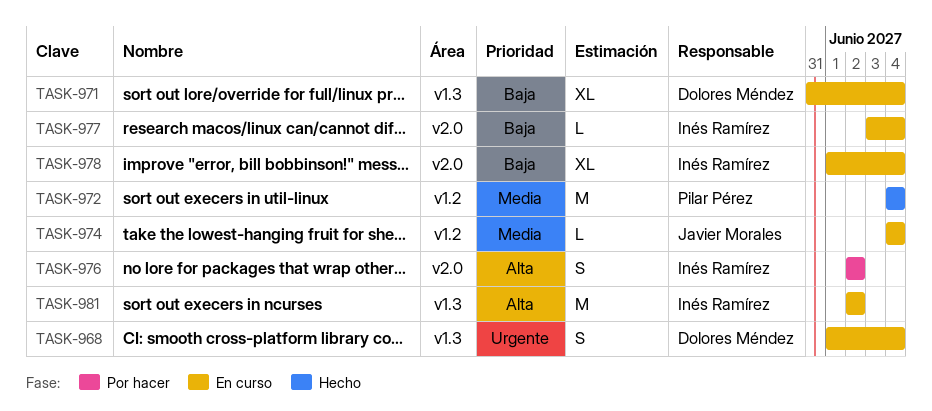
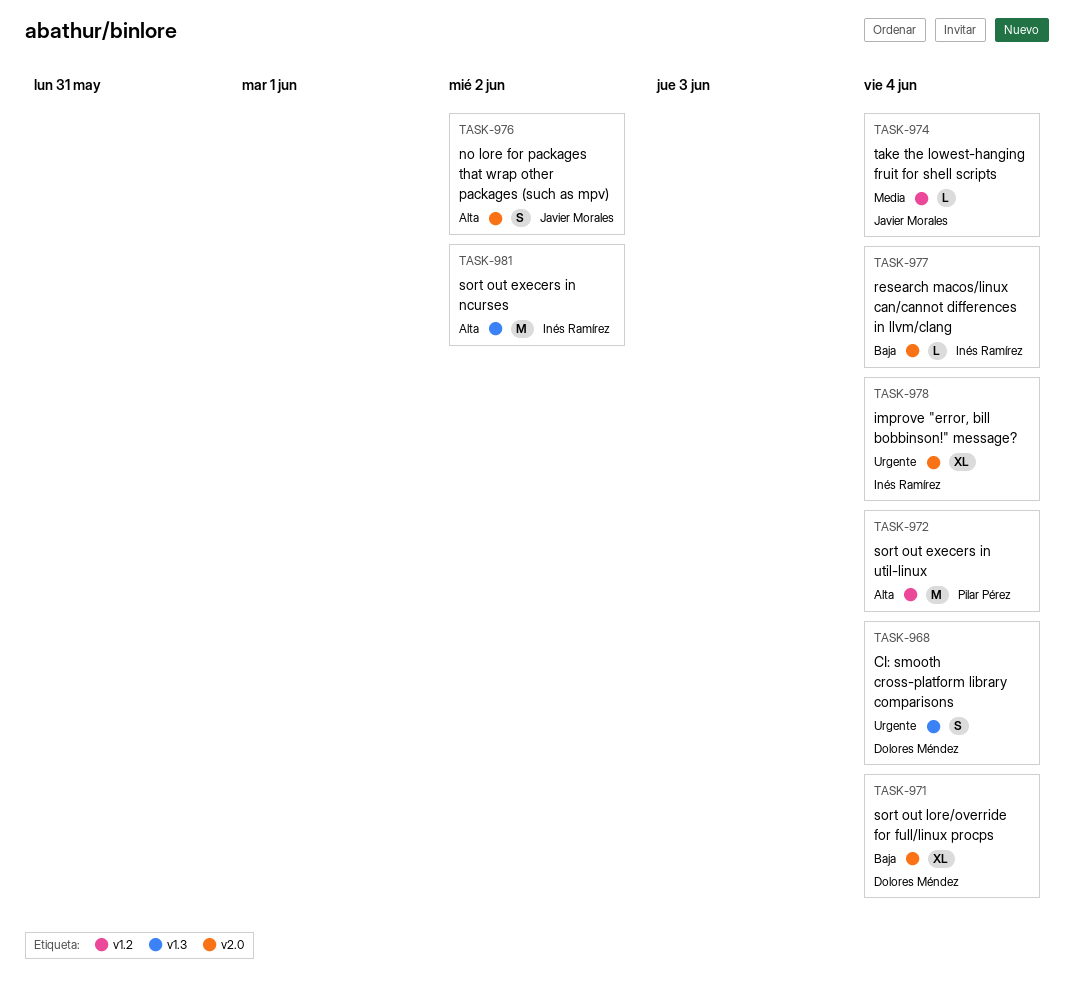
TASK-971, label: v1.3 -> v2.0
TASK-972, priority: Media -> Alta
TASK-976, owner: Inés Ramírez -> Javier Morales
TASK-978, priority: Baja -> Urgente

